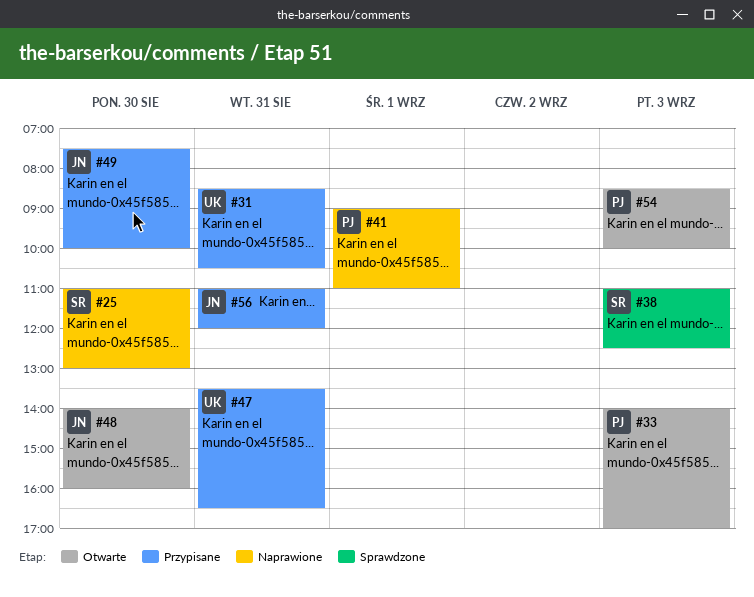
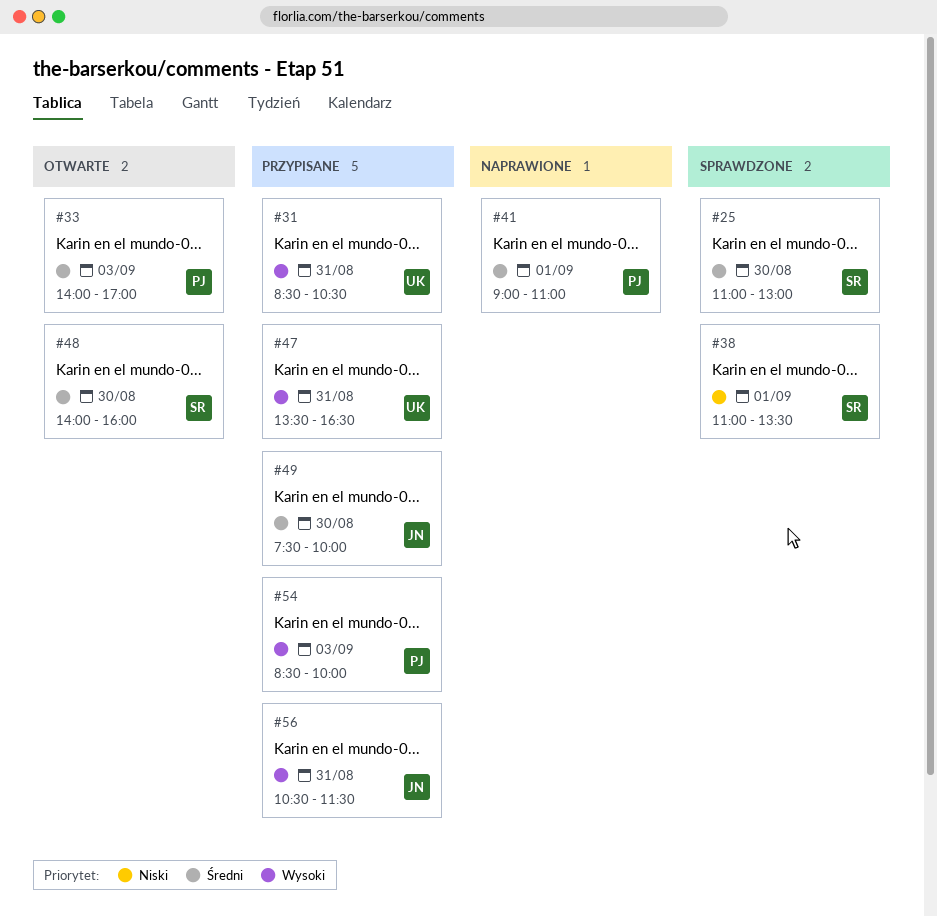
#25, status: Naprawione -> Sprawdzone
#38, day: Sep 3 -> Sep 1
#38, ends: 12:30 -> 13:30
#48, owner: JN -> SR
#54, status: Otwarte -> Przypisane
#56, begins: 11:00 -> 10:30
#56, ends: 12:00 -> 11:30

